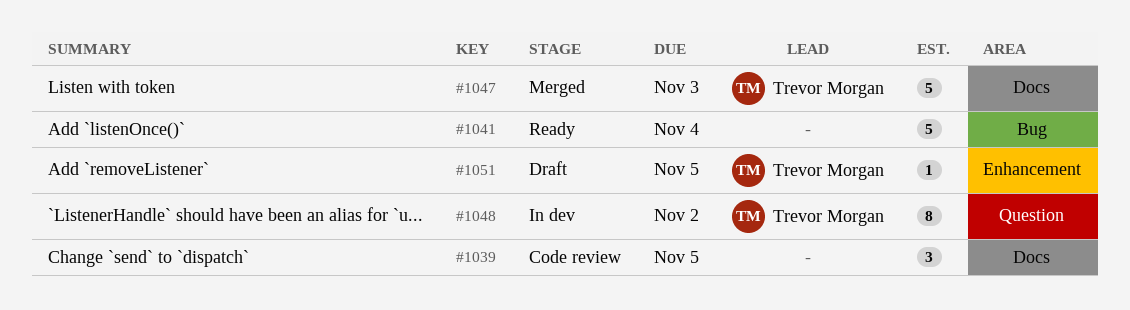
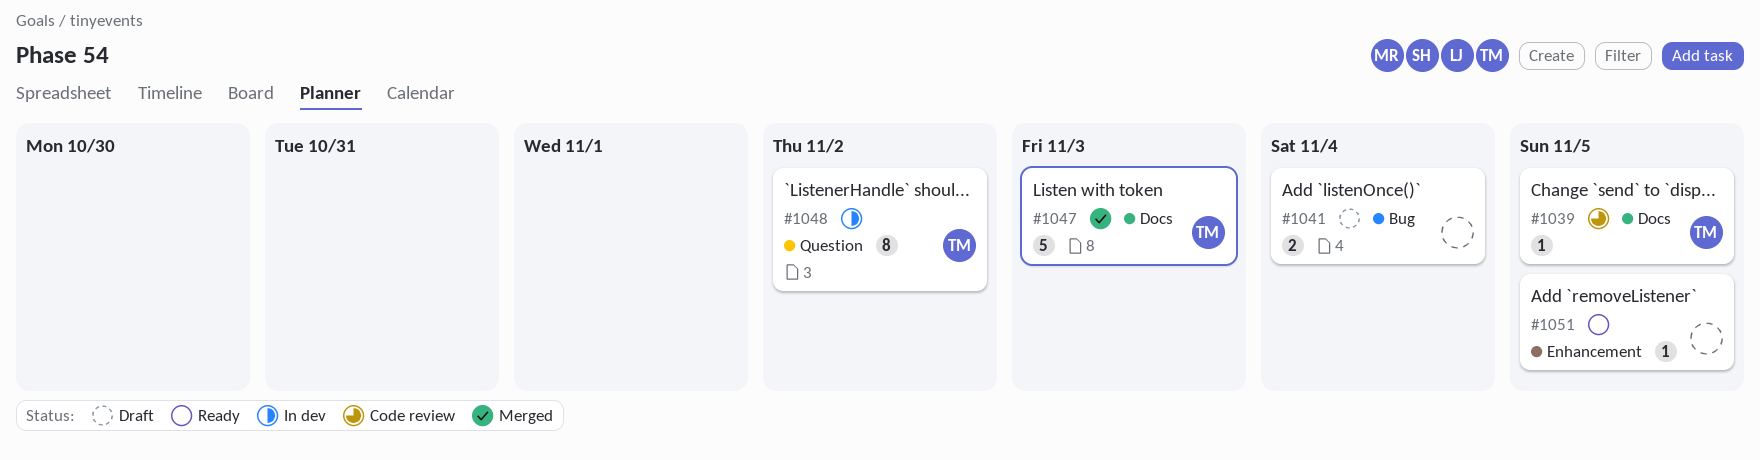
#1039, owner: none -> Trevor Morgan
#1039, estimate: 3 -> 1
#1041, status: Ready -> Draft
#1041, estimate: 5 -> 2
#1051, status: Draft -> Ready
#1051, owner: Trevor Morgan -> none

